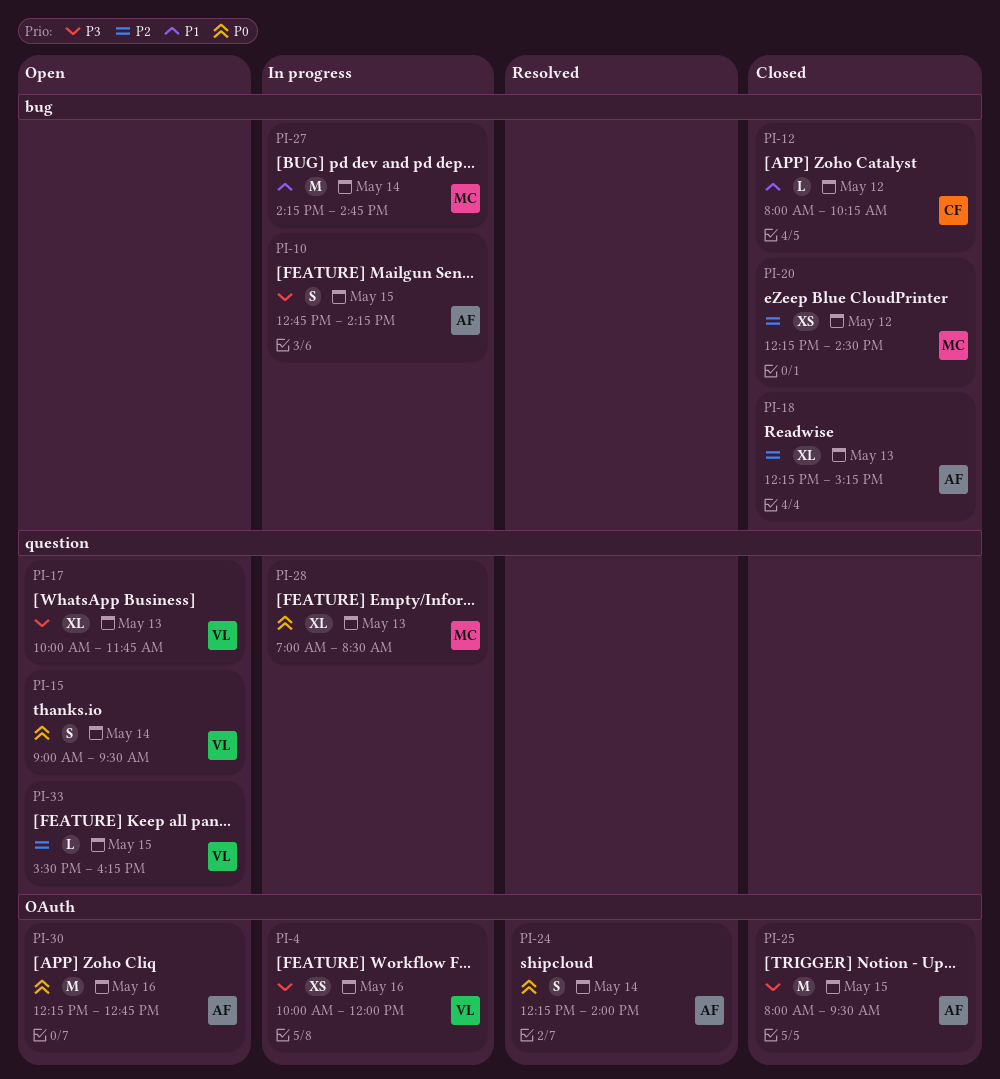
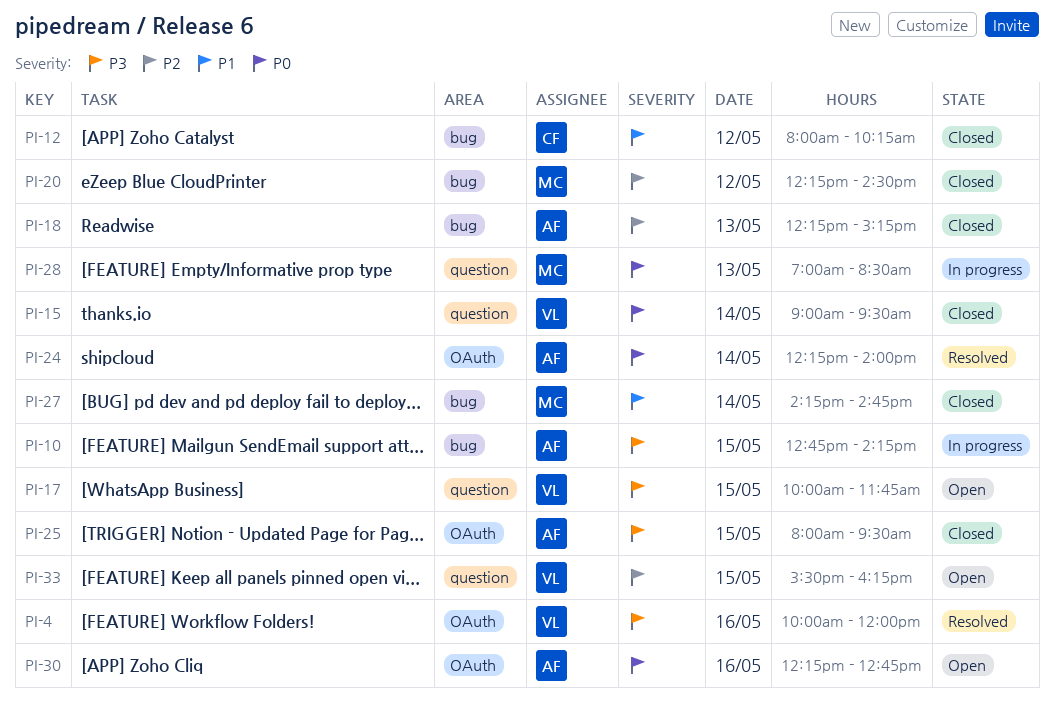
PI-4, status: In progress -> Resolved
PI-15, status: Open -> Closed
PI-17, day: May 13 -> May 15
PI-27, status: In progress -> Closed

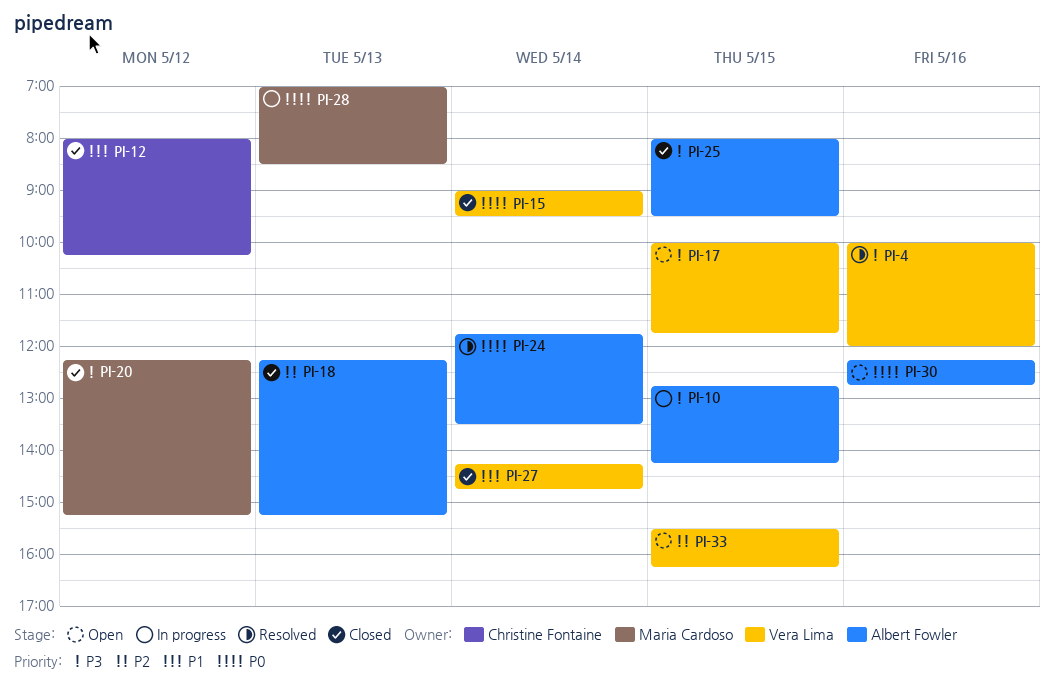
PI-20, priority: P2 -> P3
PI-20, ends: 14:30 -> 15:15
PI-24, begins: 12:15 -> 11:45
PI-24, ends: 14:00 -> 13:30
PI-27, owner: Maria Cardoso -> Vera Lima

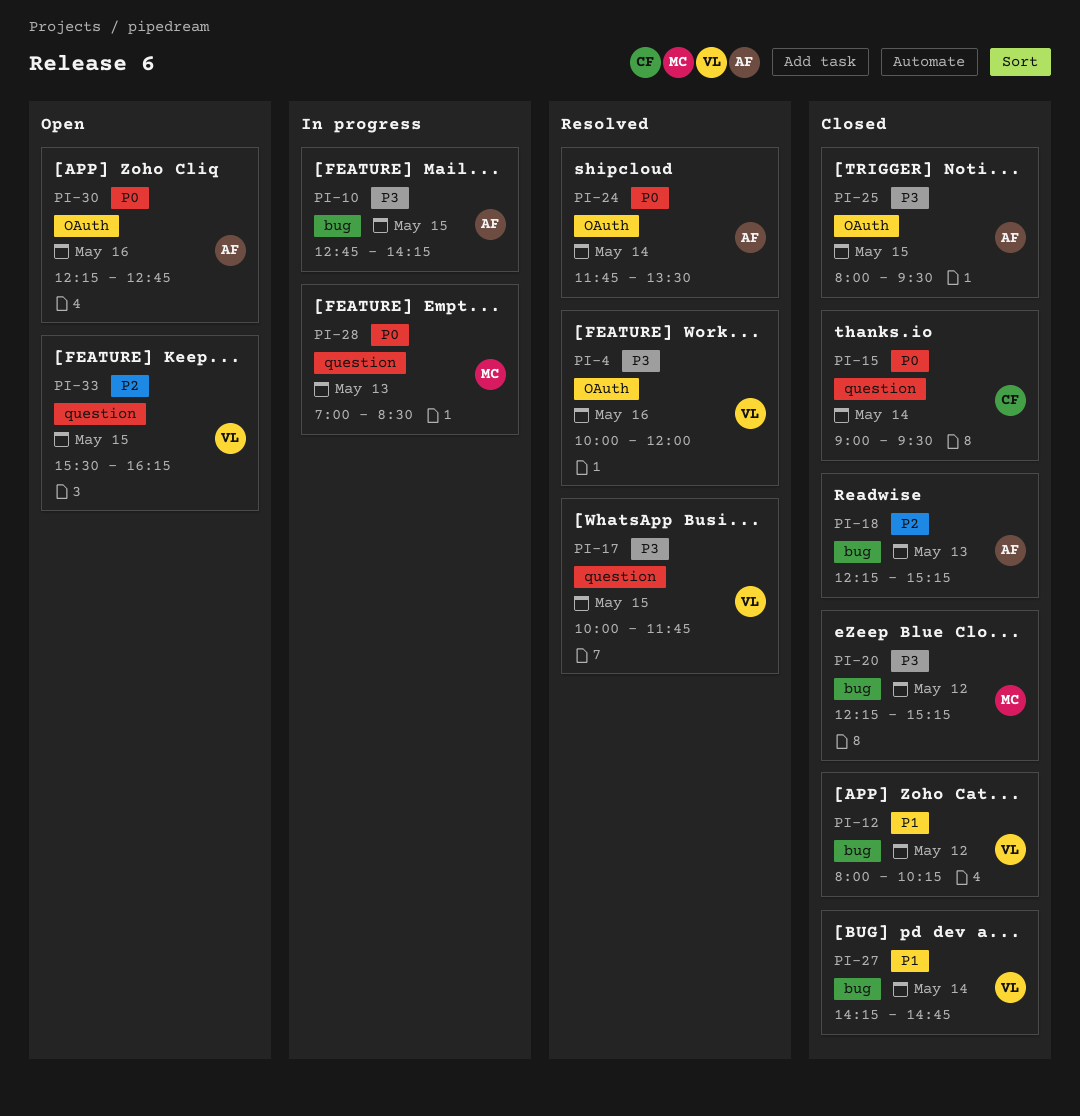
PI-12, owner: Christine Fontaine -> Vera Lima
PI-15, owner: Vera Lima -> Christine Fontaine
PI-17, status: Open -> Resolved

